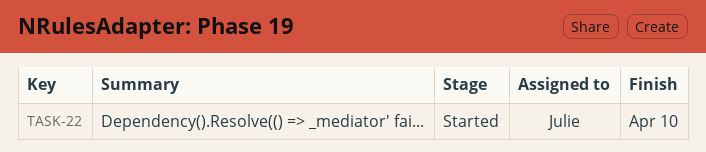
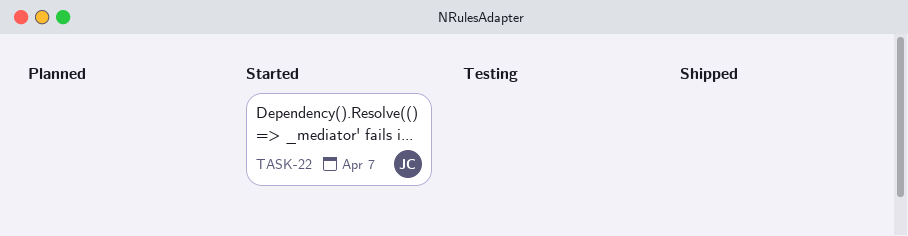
TASK-22, due: Apr 10 -> Apr 7

